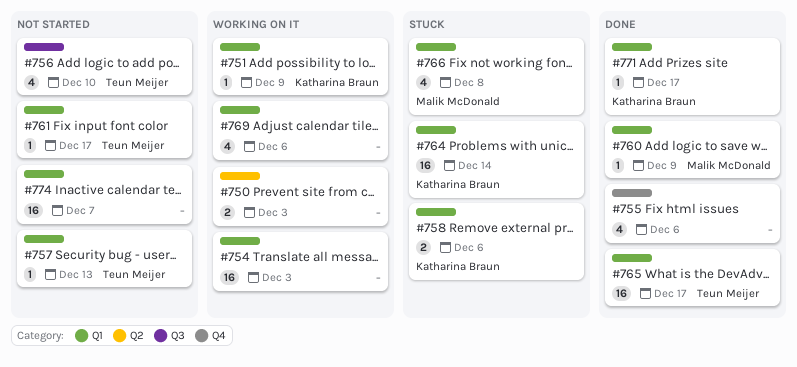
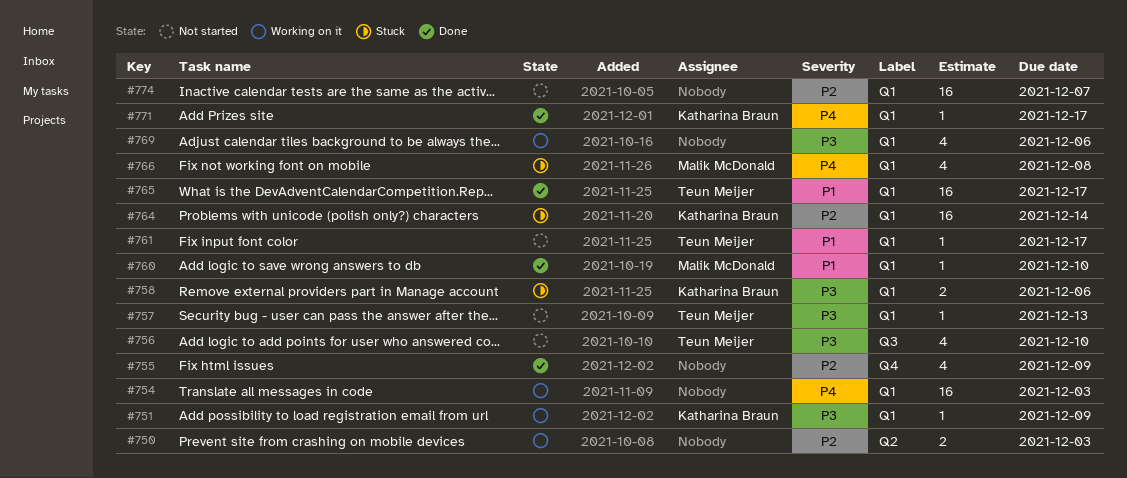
#755, due: Dec 6 -> Dec 9
#760, due: Dec 9 -> Dec 10

